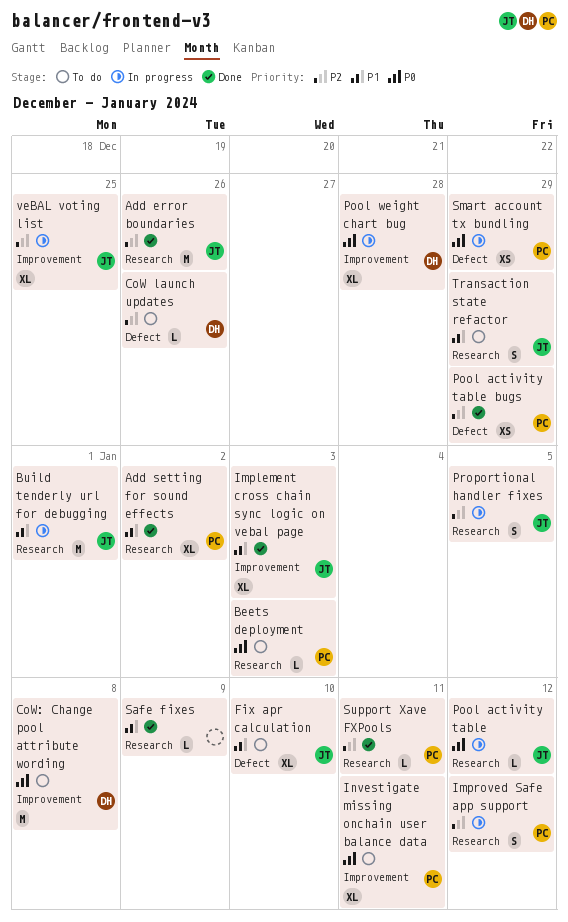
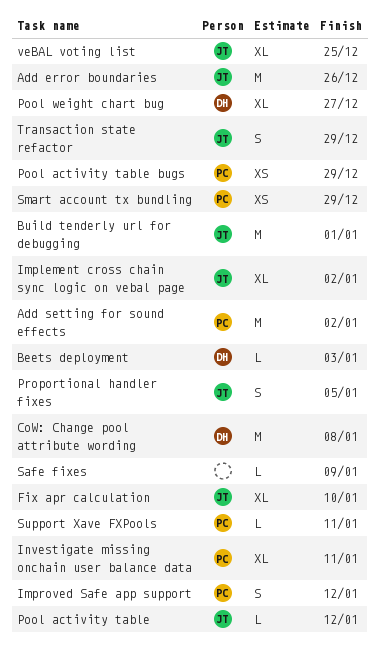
Add setting for sound effects, estimate: XL -> M
Beets deployment, owner: PC -> DH
CoW launch updates: present -> none
Implement cross chain sync logic on vebal page, due: Jan 3 -> Jan 2
Pool weight chart bug, due: Dec 28 -> Dec 27

